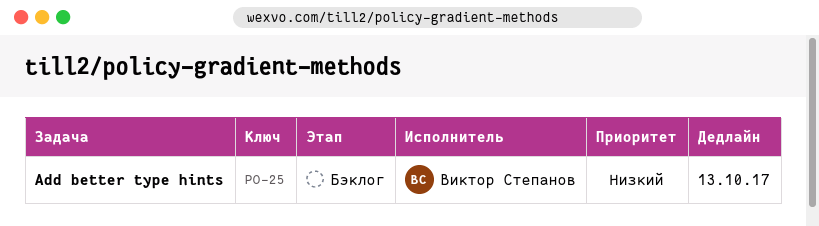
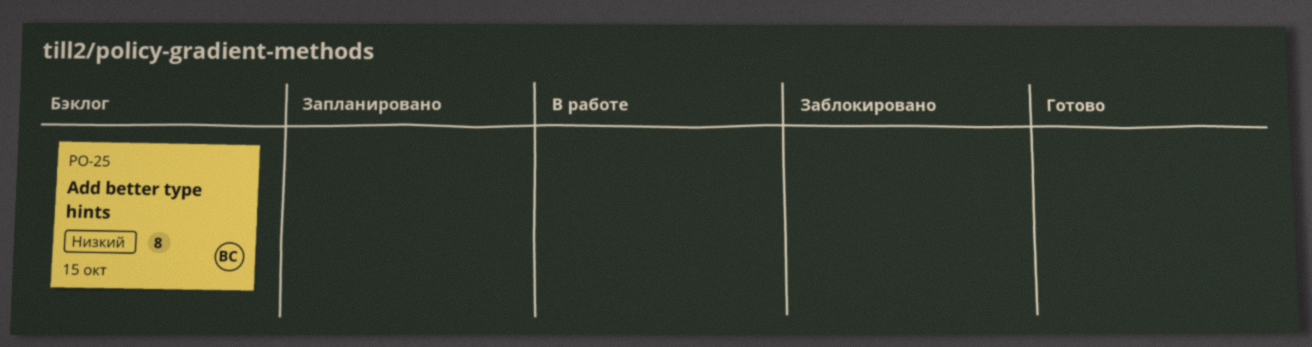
PO-25, due: Oct 13 -> Oct 15

